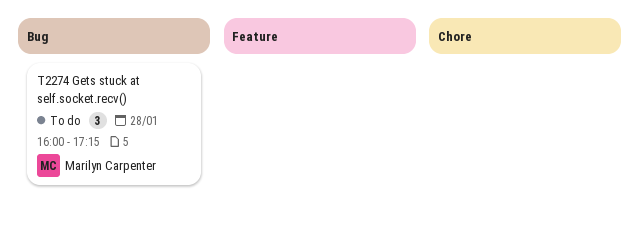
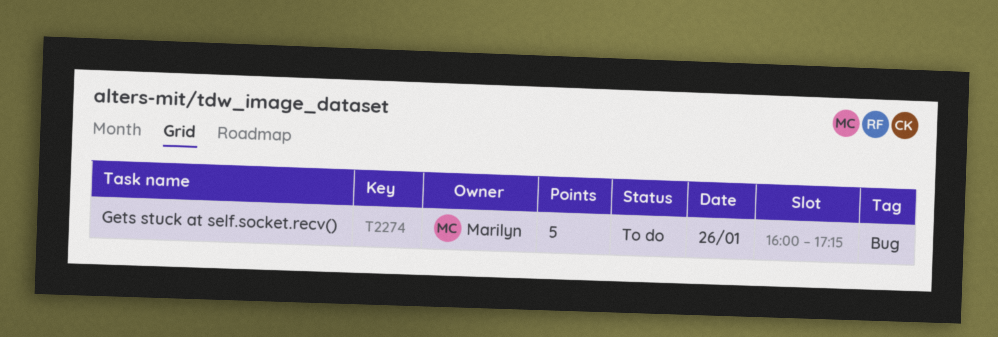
T2274, estimate: 3 -> 5
T2274, day: Jan 28 -> Jan 26

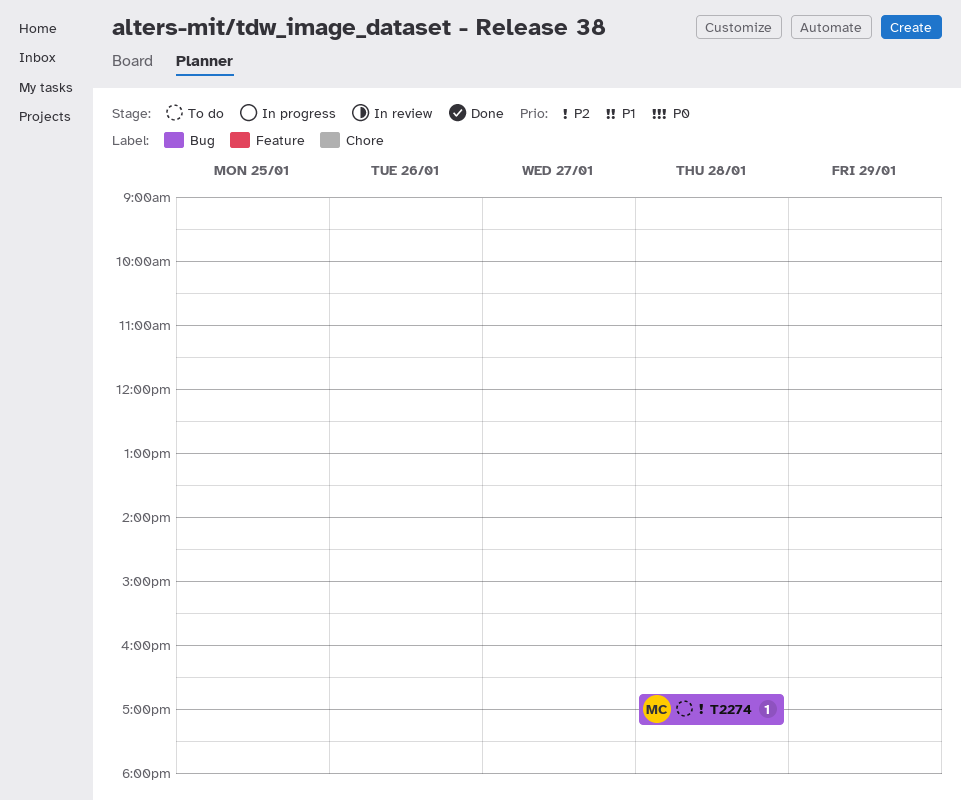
T2274, estimate: 5 -> 1
T2274, day: Jan 26 -> Jan 28
T2274, begins: 16:00 -> 16:45

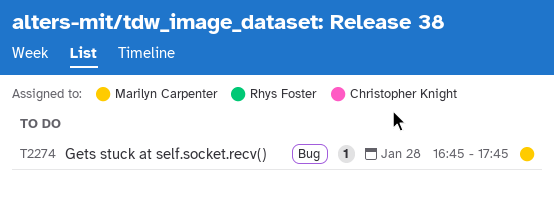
T2274, ends: 17:15 -> 17:45

